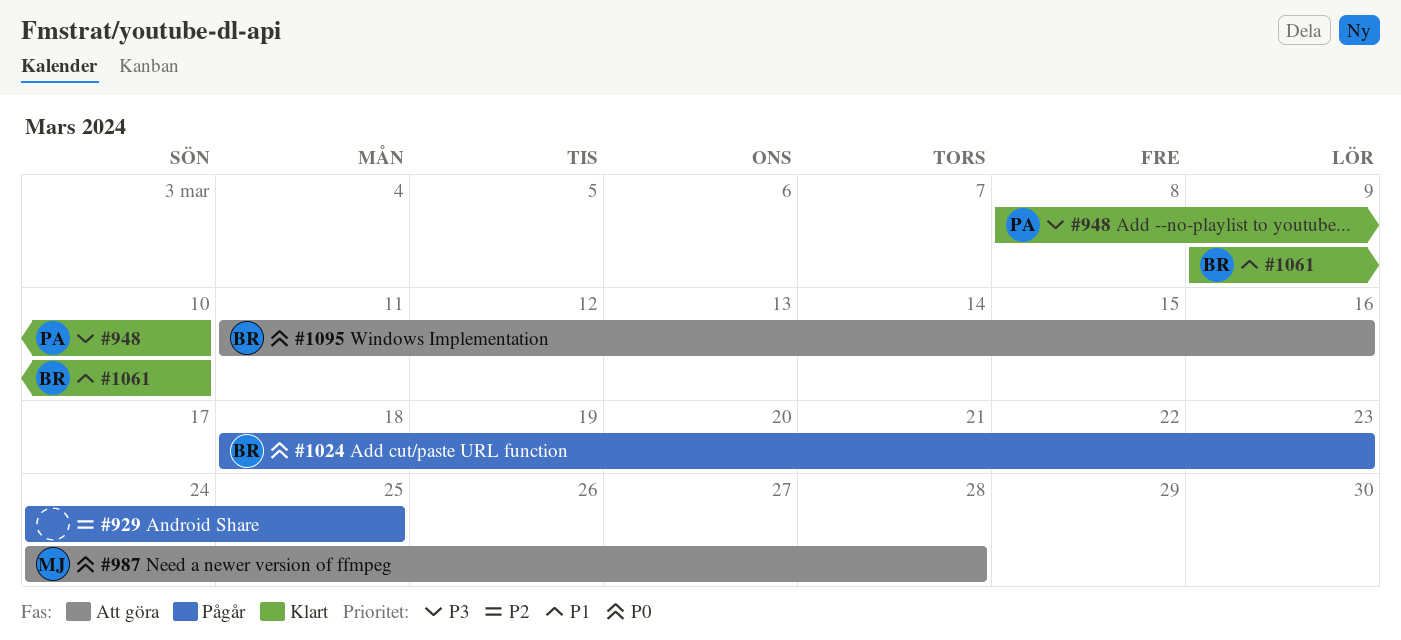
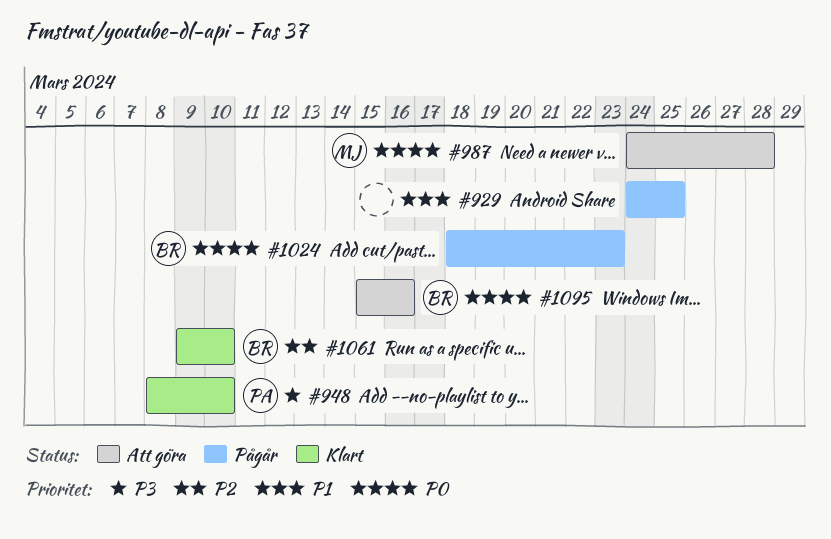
#929, priority: P2 -> P1
#1061, priority: P1 -> P2
#1095, start: Mar 11 -> Mar 15

